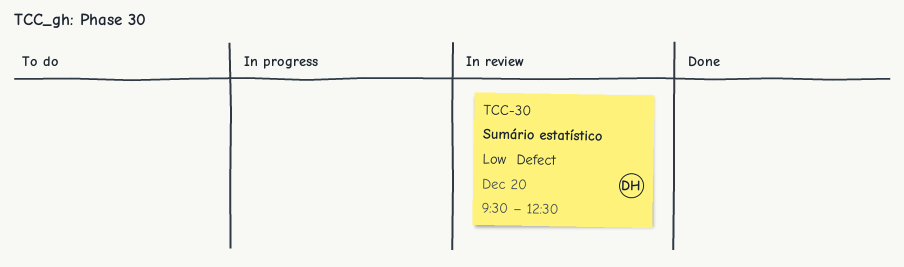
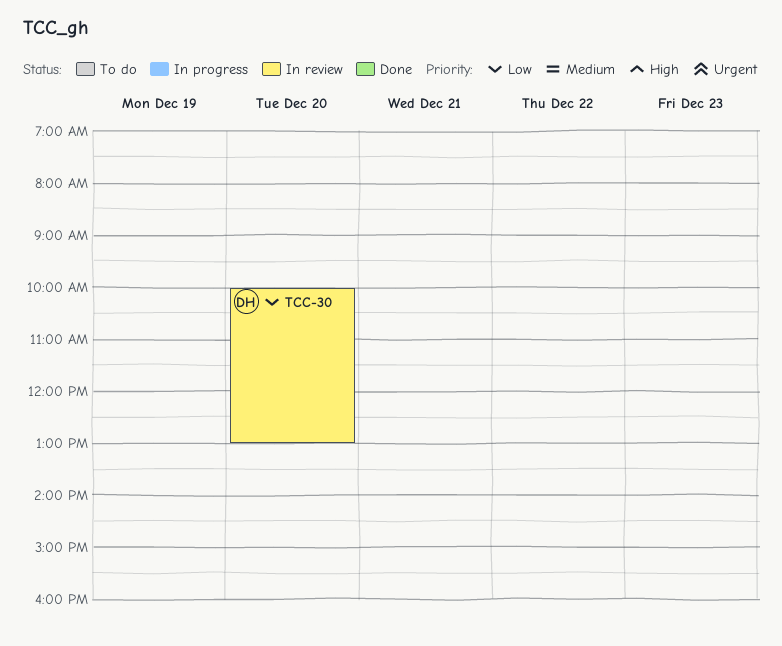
TCC-30, begins: 09:30 -> 10:00
TCC-30, ends: 12:30 -> 13:00

